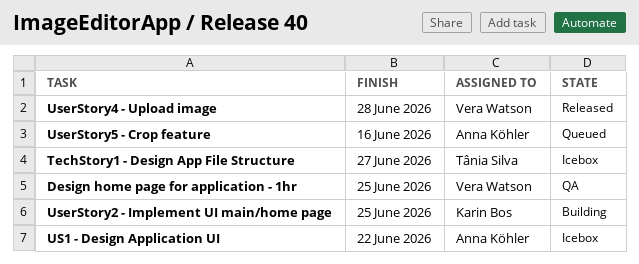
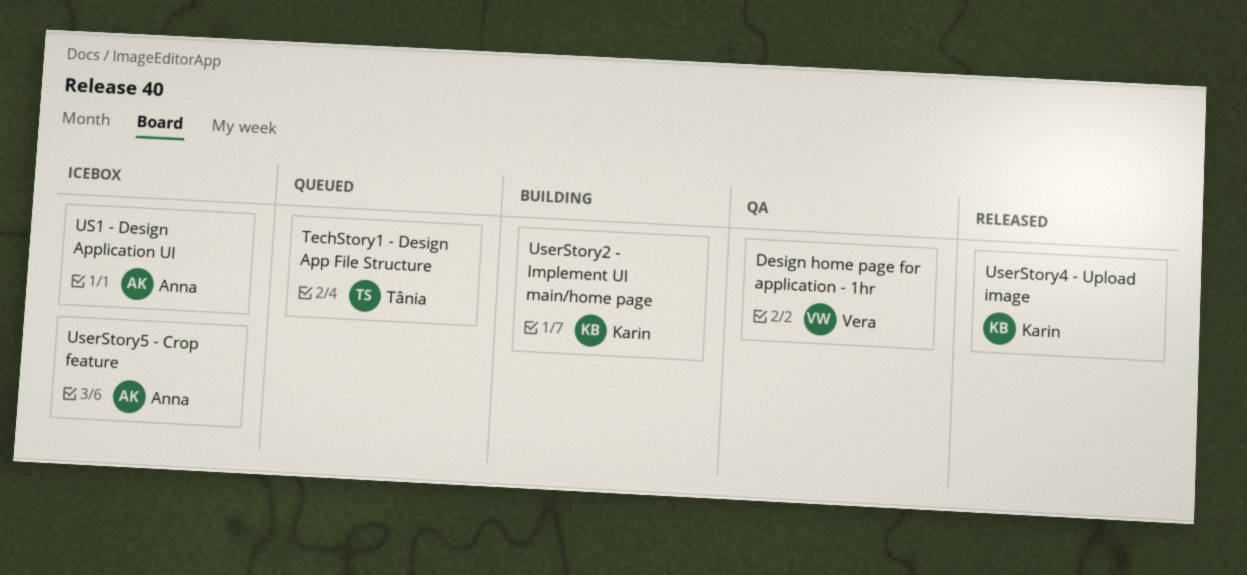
TechStory1 - Design App File Structure, status: Icebox -> Queued
UserStory4 - Upload image, owner: Vera Watson -> Karin Bos
UserStory5 - Crop feature, status: Queued -> Icebox

